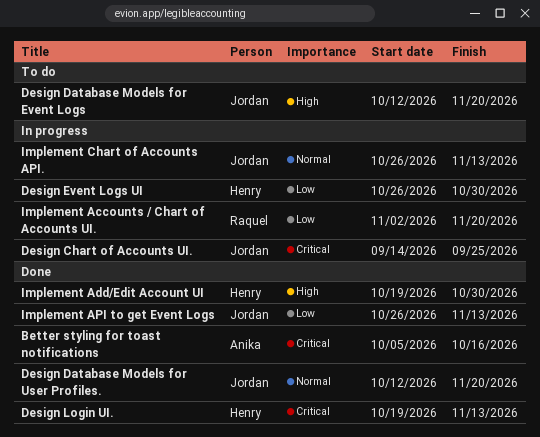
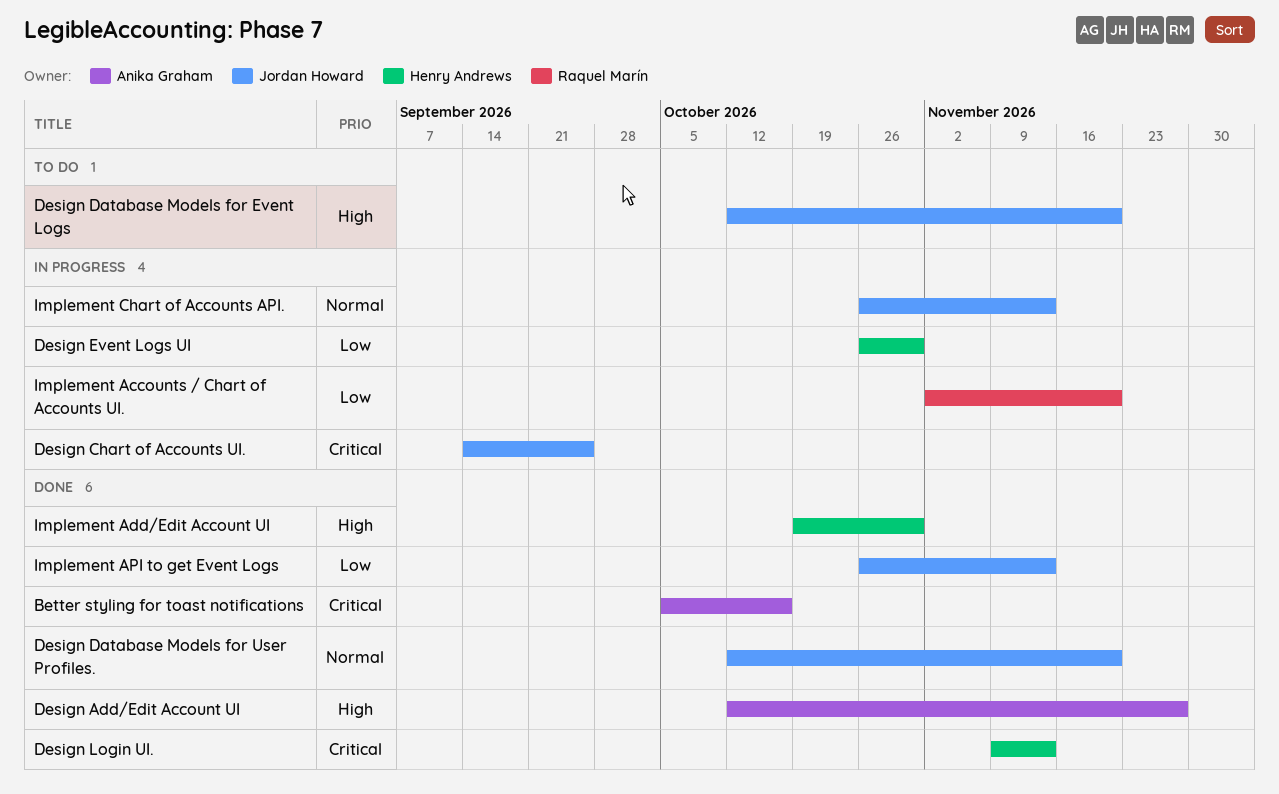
Design Add/Edit Account UI: none -> present
Design Login UI., start: Oct 19 -> Nov 9

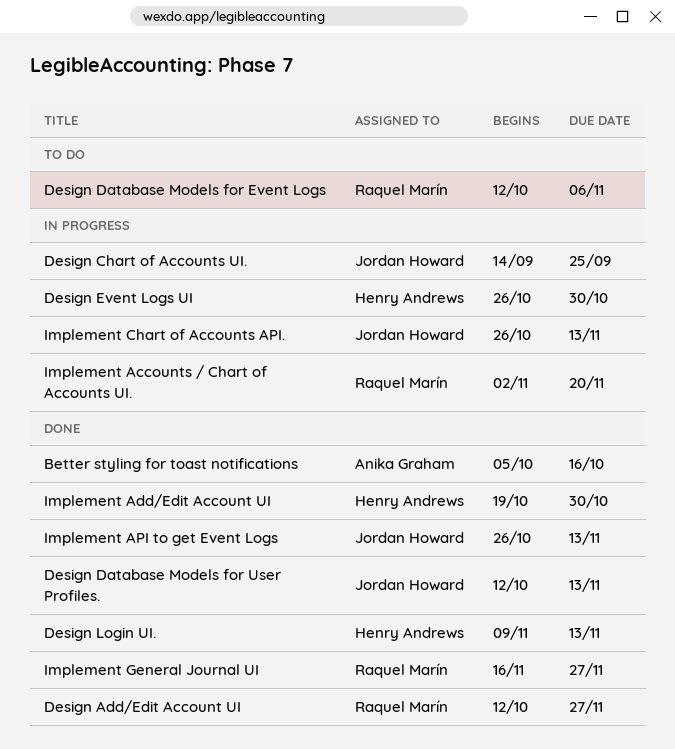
Design Add/Edit Account UI, owner: Anika Graham -> Raquel Marín
Design Database Models for Event Logs, owner: Jordan Howard -> Raquel Marín
Design Database Models for Event Logs, due: Nov 20 -> Nov 6
Design Database Models for User Profiles., due: Nov 20 -> Nov 13
Implement General Journal UI: none -> present

